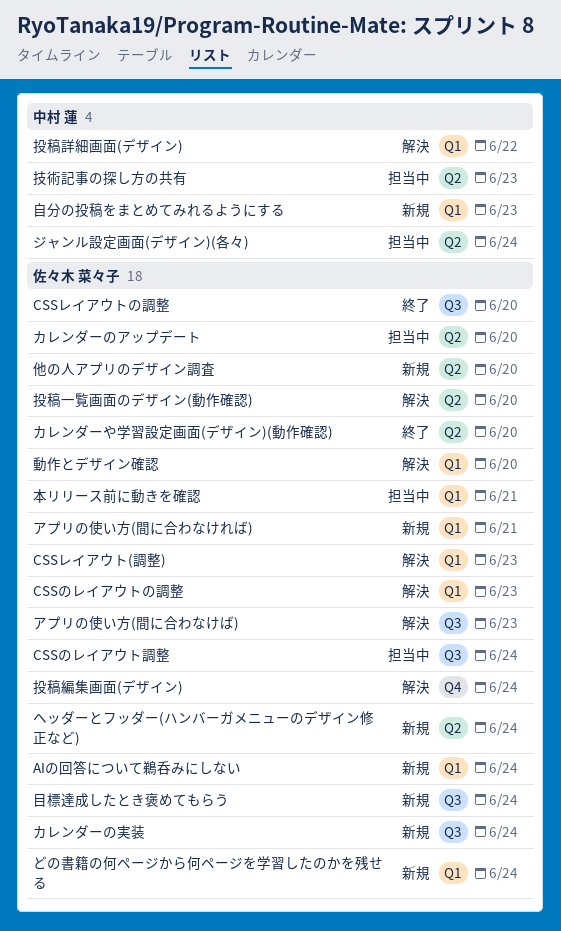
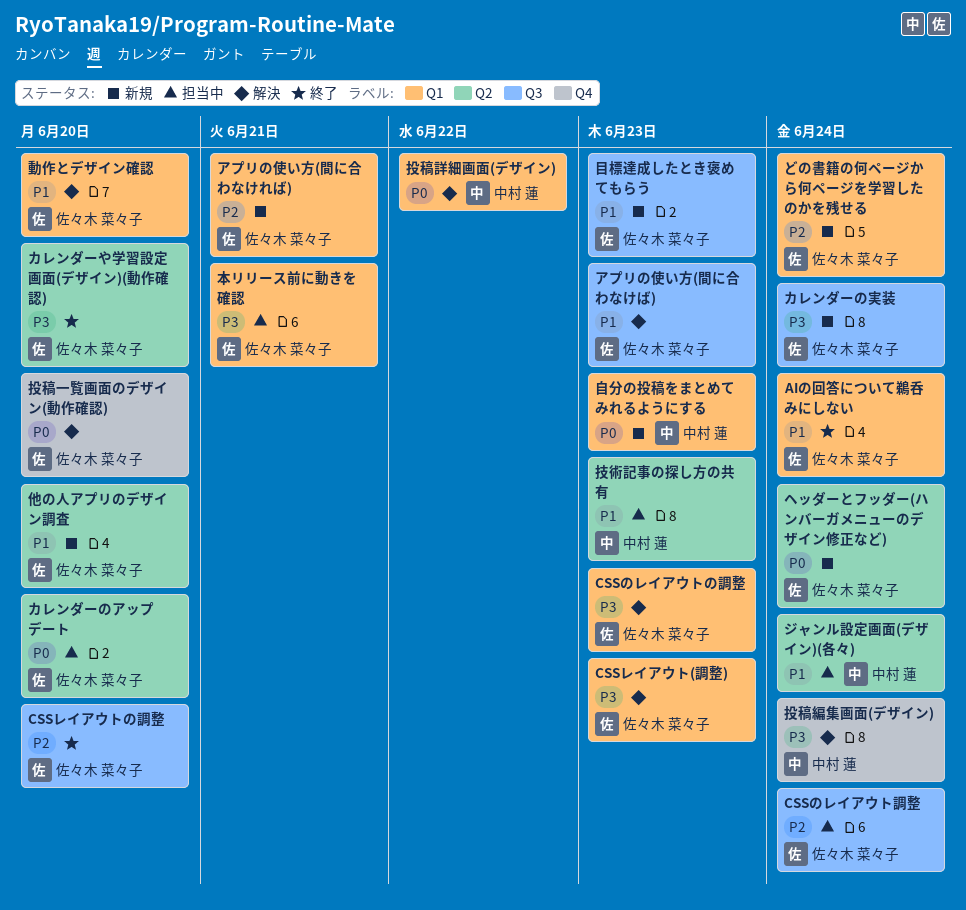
AIの回答について鵜呑みにしない, status: 新規 -> 終了
投稿一覧画面のデザイン(動作確認), label: Q2 -> Q4
投稿編集画面(デザイン), owner: 佐々木 菜々子 -> 中村 蓮
目標達成したとき褒めてもらう, due: Jun 24 -> Jun 23

